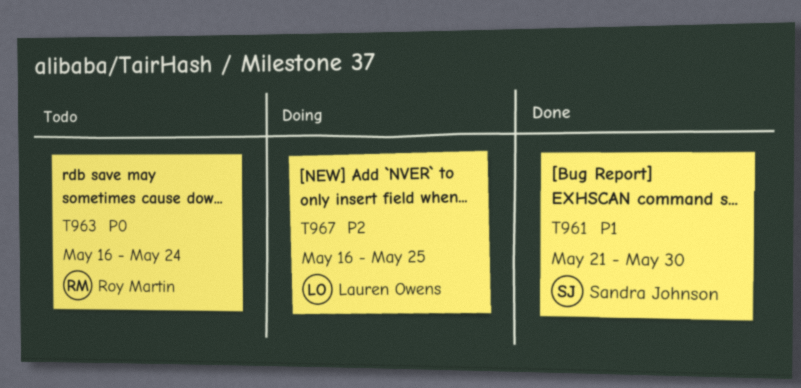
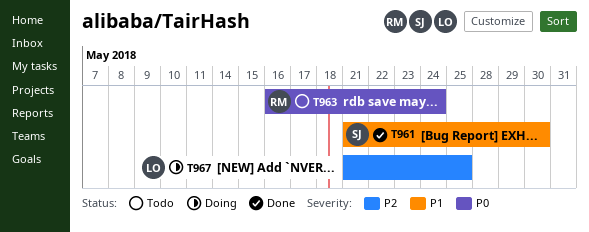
T967, start: May 16 -> May 21

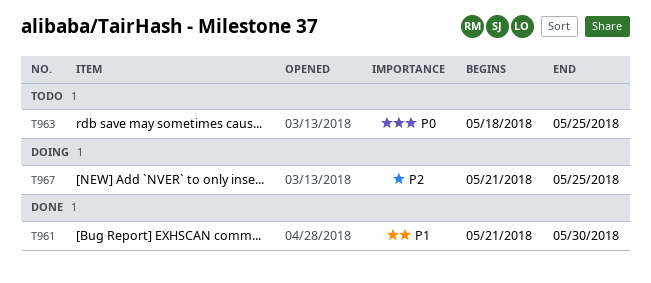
T963, start: May 16 -> May 18
T963, due: May 24 -> May 25

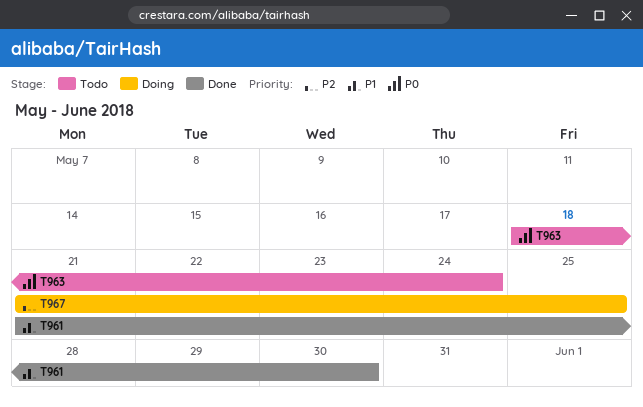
T963, due: May 25 -> May 24

